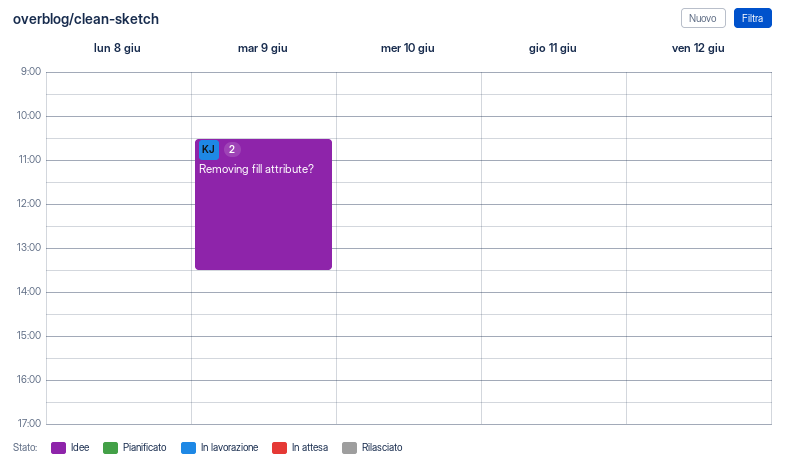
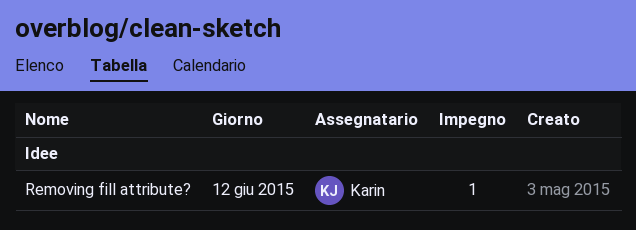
Removing fill attribute?, estimate: 2 -> 1
Removing fill attribute?, day: Jun 9 -> Jun 12

